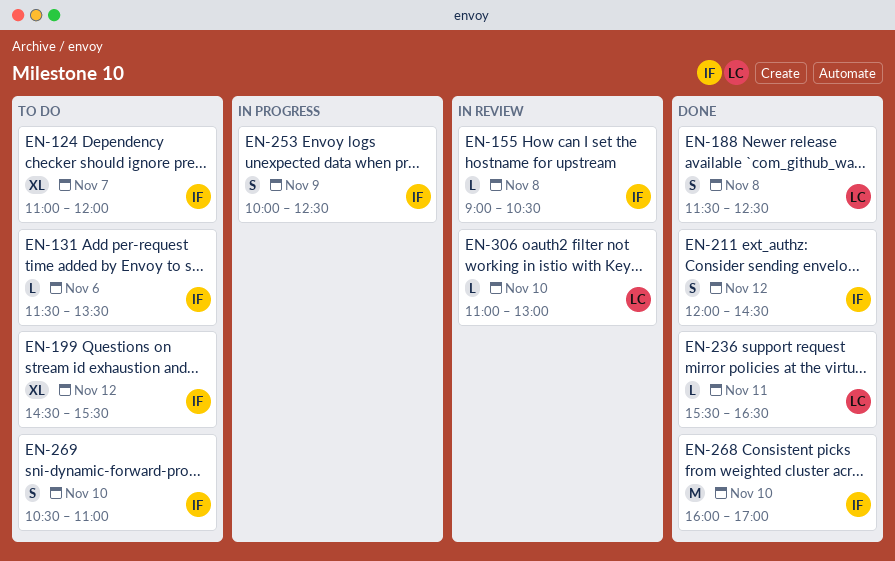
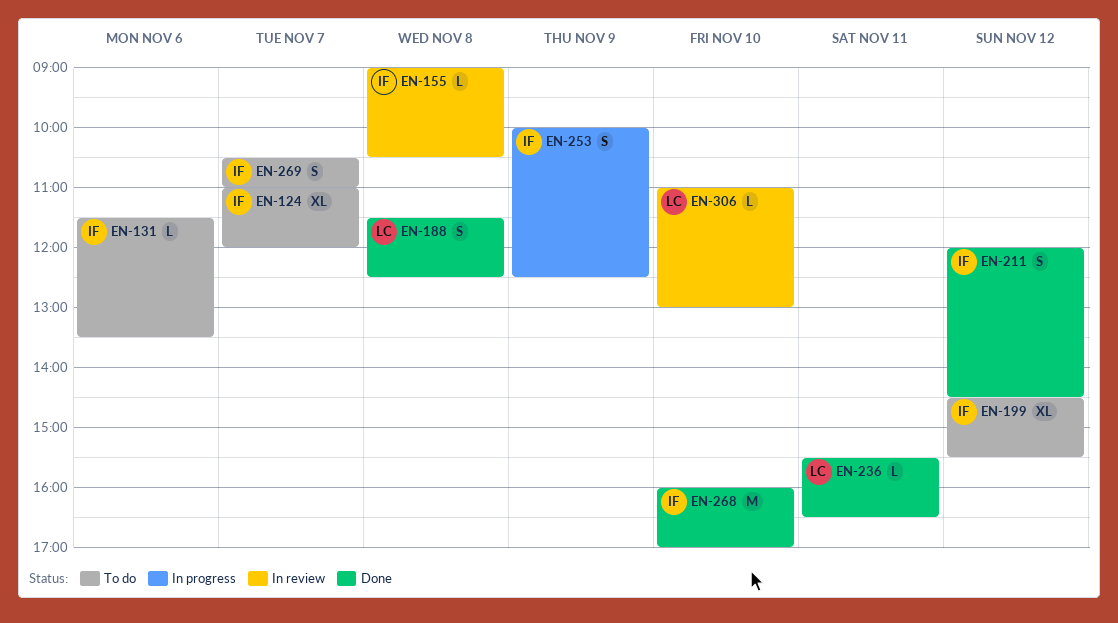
EN-269, day: Nov 10 -> Nov 7

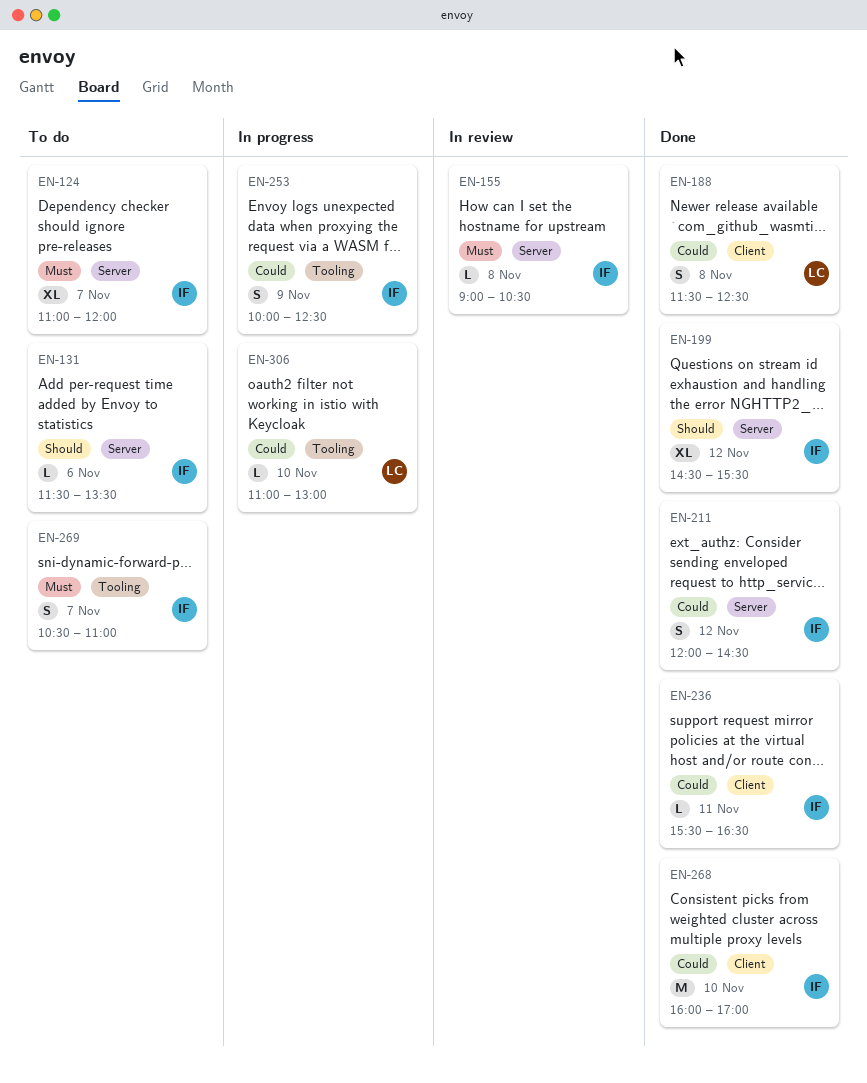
EN-199, status: To do -> Done
EN-236, owner: LC -> IF
EN-306, status: In review -> In progress

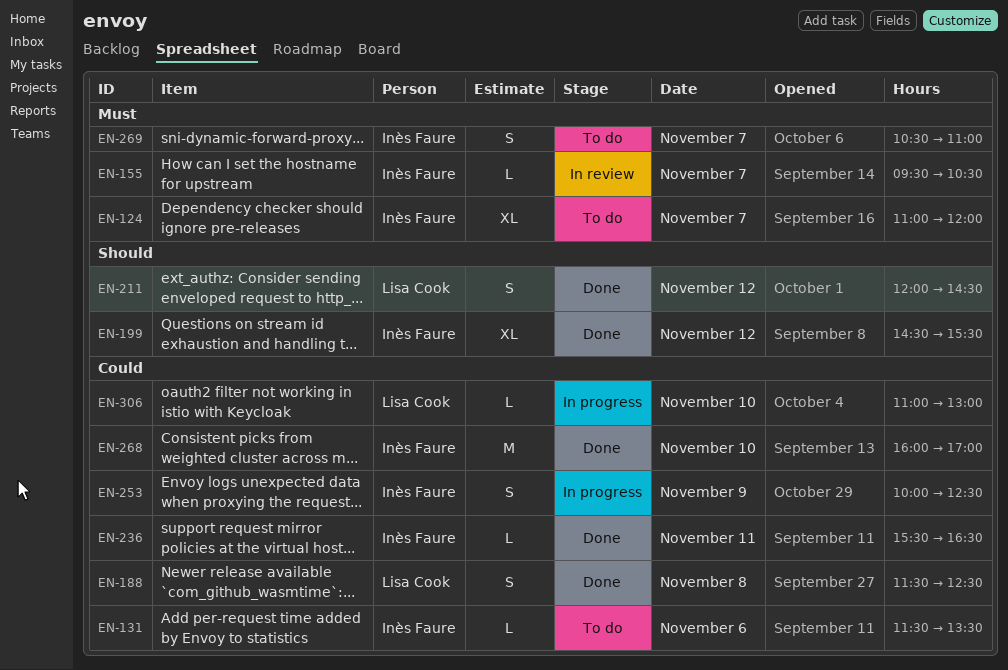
EN-131, priority: Should -> Could
EN-155, day: Nov 8 -> Nov 7
EN-155, begins: 09:00 -> 09:30
EN-211, owner: Inès Faure -> Lisa Cook
EN-211, priority: Could -> Should

